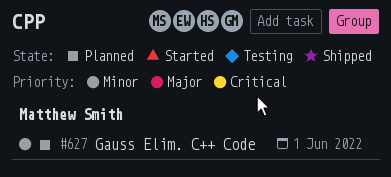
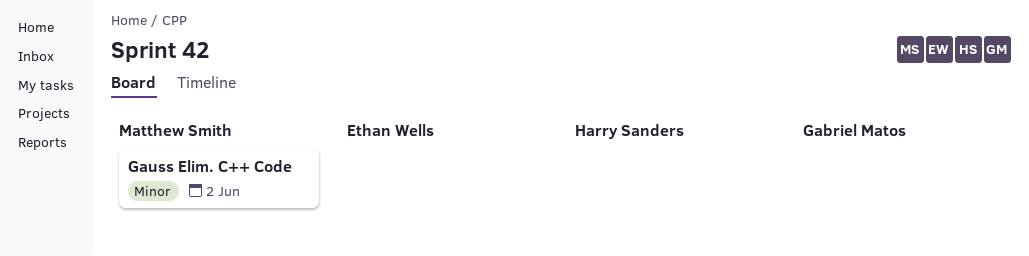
Gauss Elim. C++ Code, due: Jun 1 -> Jun 2

